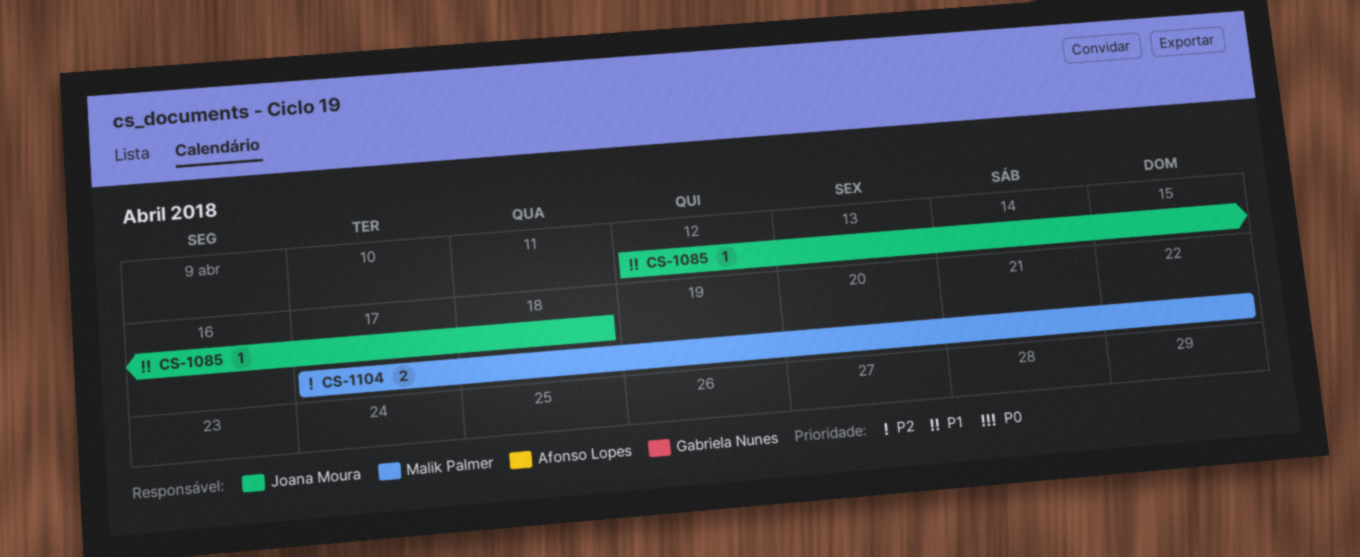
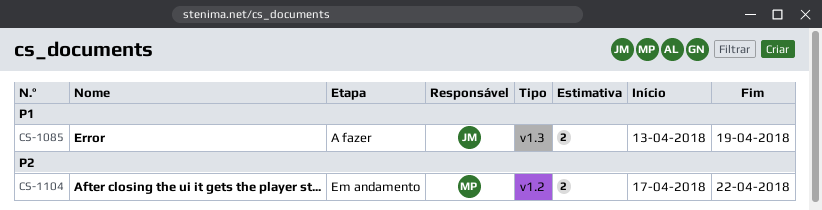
CS-1085, estimate: 1 -> 2
CS-1085, start: Apr 12 -> Apr 13
CS-1085, due: Apr 18 -> Apr 19

